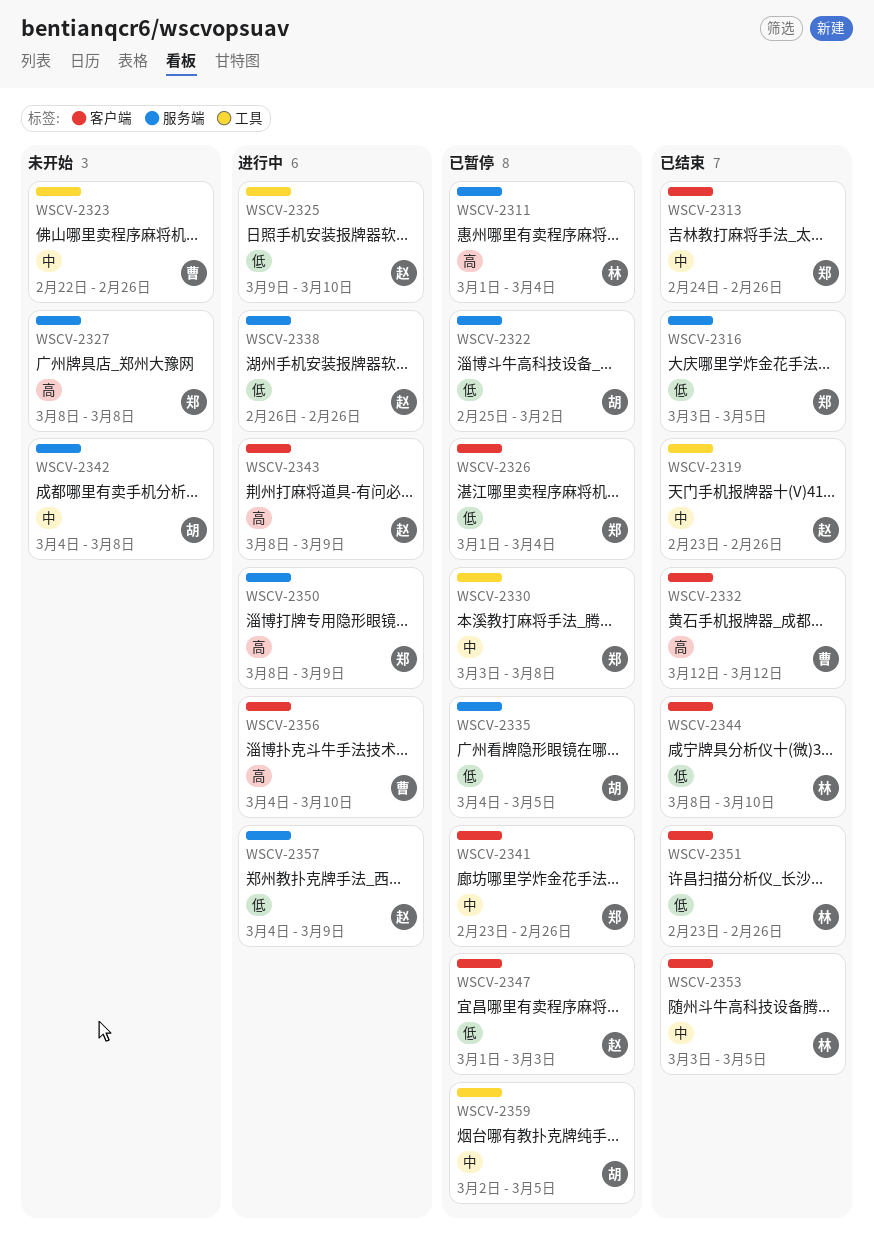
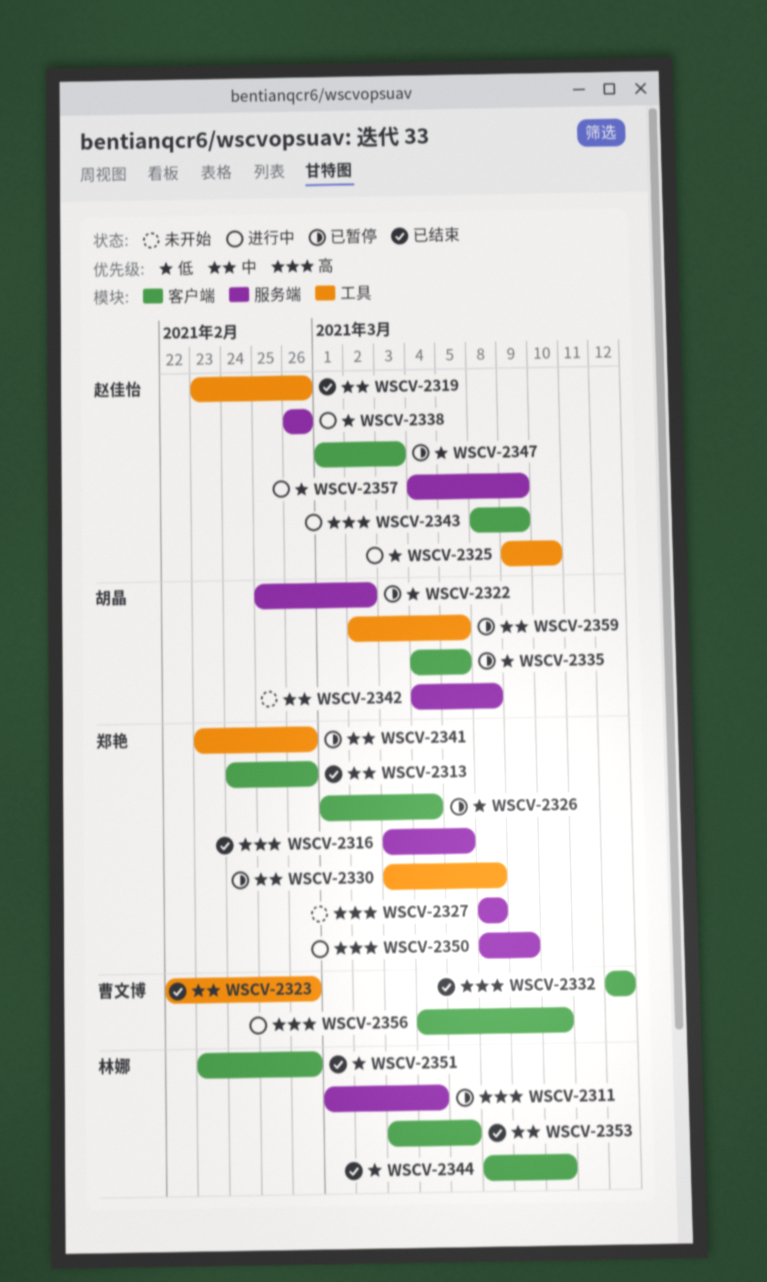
WSCV-2316, priority: 低 -> 高
WSCV-2323, status: 未开始 -> 已结束
WSCV-2335, label: 服务端 -> 客户端
WSCV-2341, label: 客户端 -> 工具

